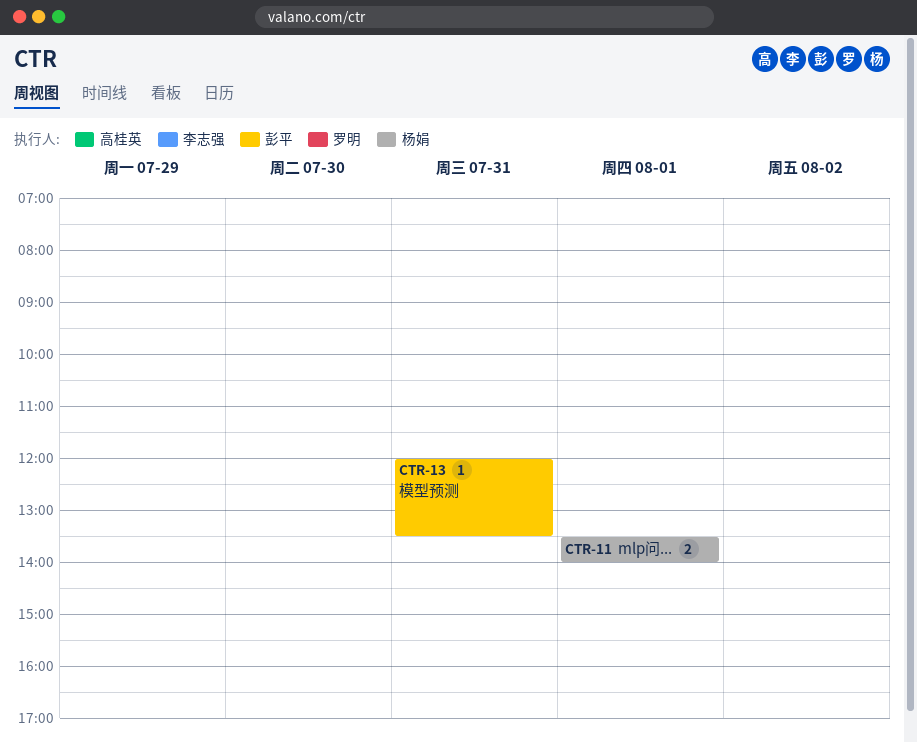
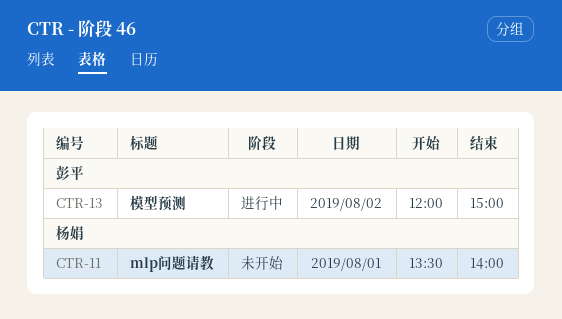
CTR-13, day: Jul 31 -> Aug 2
CTR-13, ends: 13:30 -> 15:00

